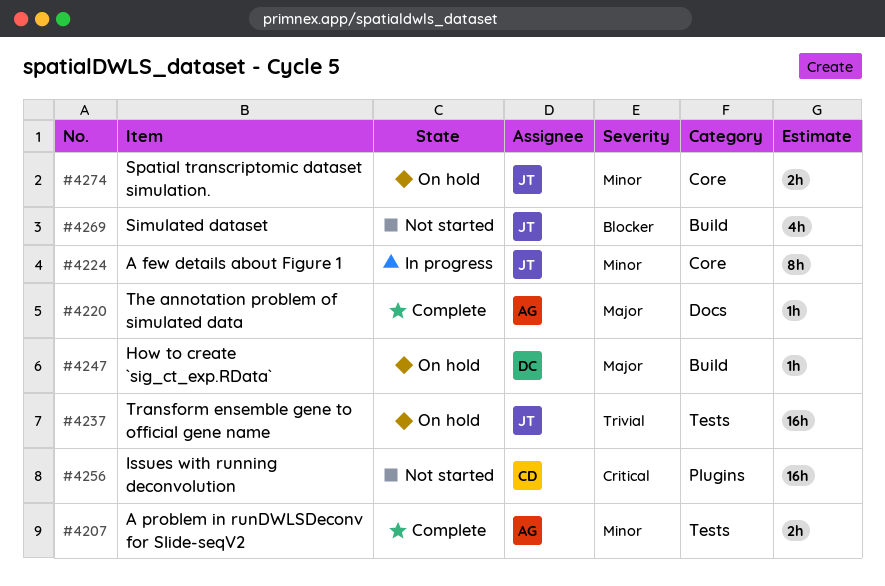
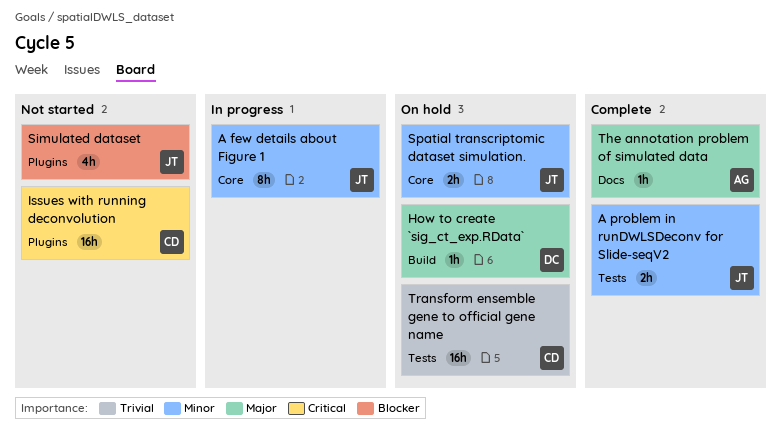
A problem in runDWLSDeconv for Slide-seqV2, owner: AG -> JT
Simulated dataset, label: Build -> Plugins
Transform ensemble gene to official gene name, owner: JT -> CD

